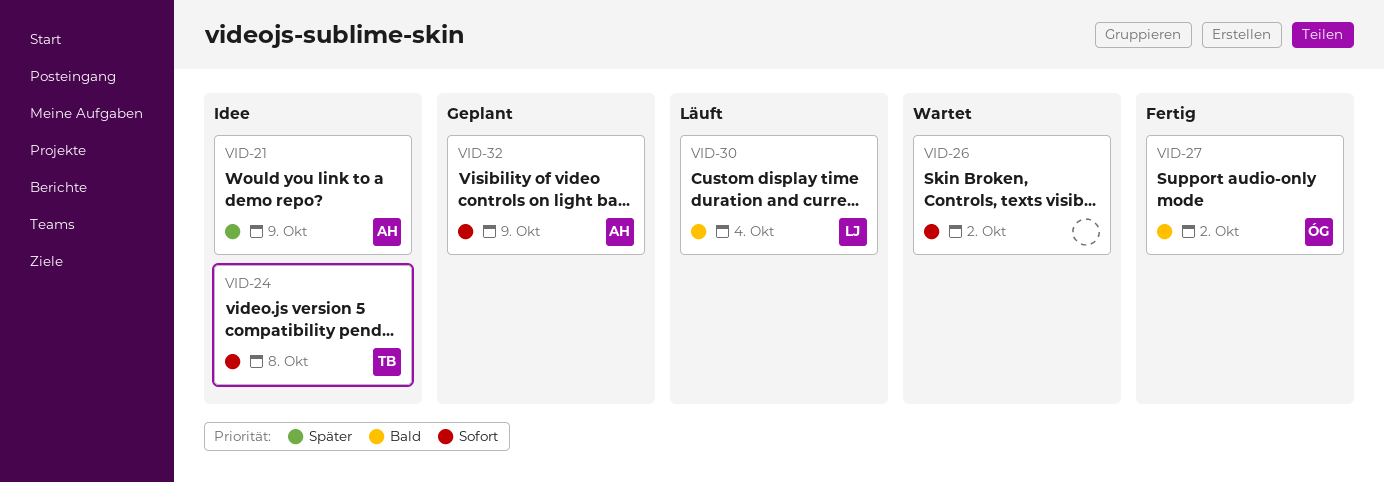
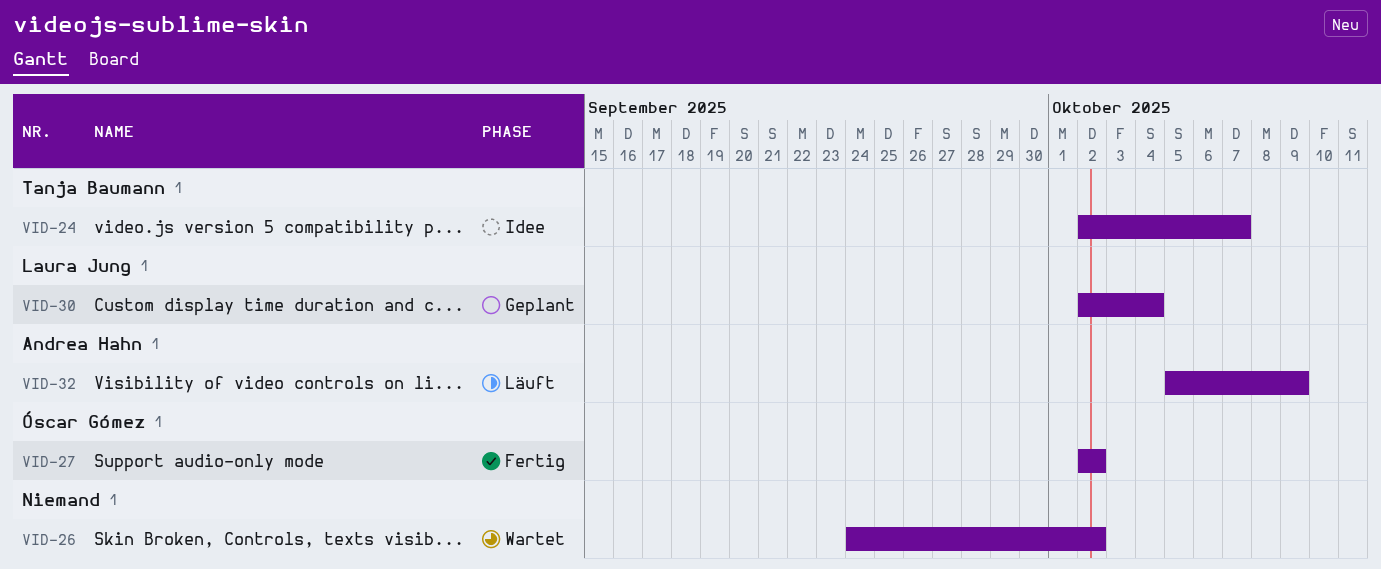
VID-21: present -> none
VID-24, due: Oct 8 -> Oct 7
VID-30, status: Läuft -> Geplant
VID-32, status: Geplant -> Läuft

